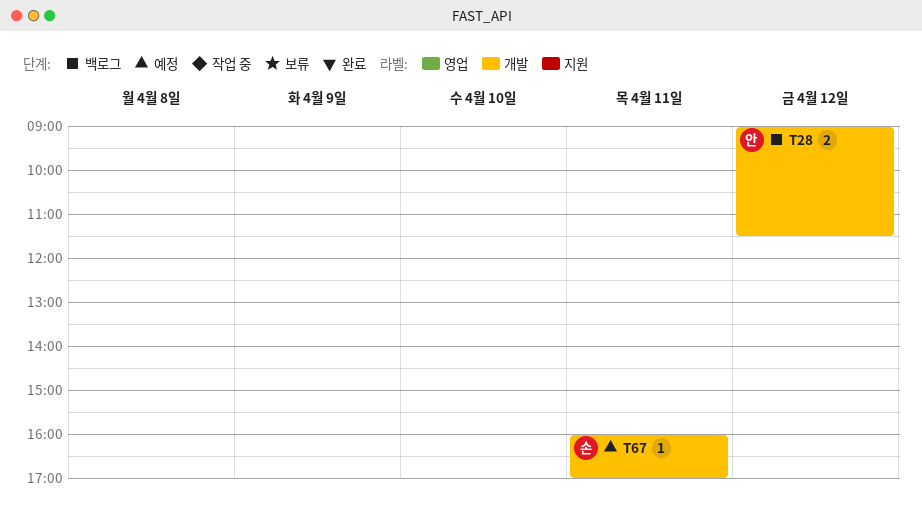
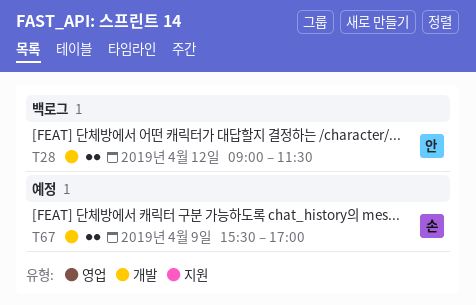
T67, estimate: 1 -> 2
T67, day: Apr 11 -> Apr 9
T67, begins: 16:00 -> 15:30

